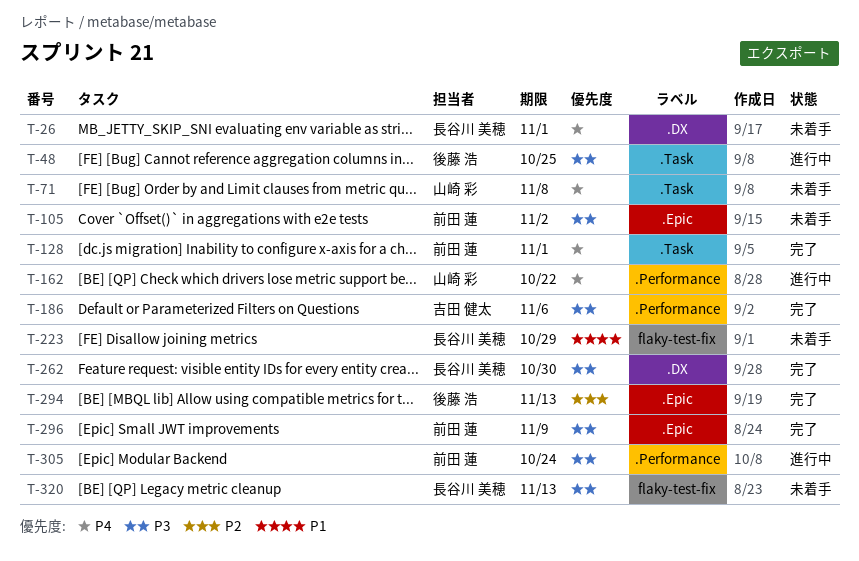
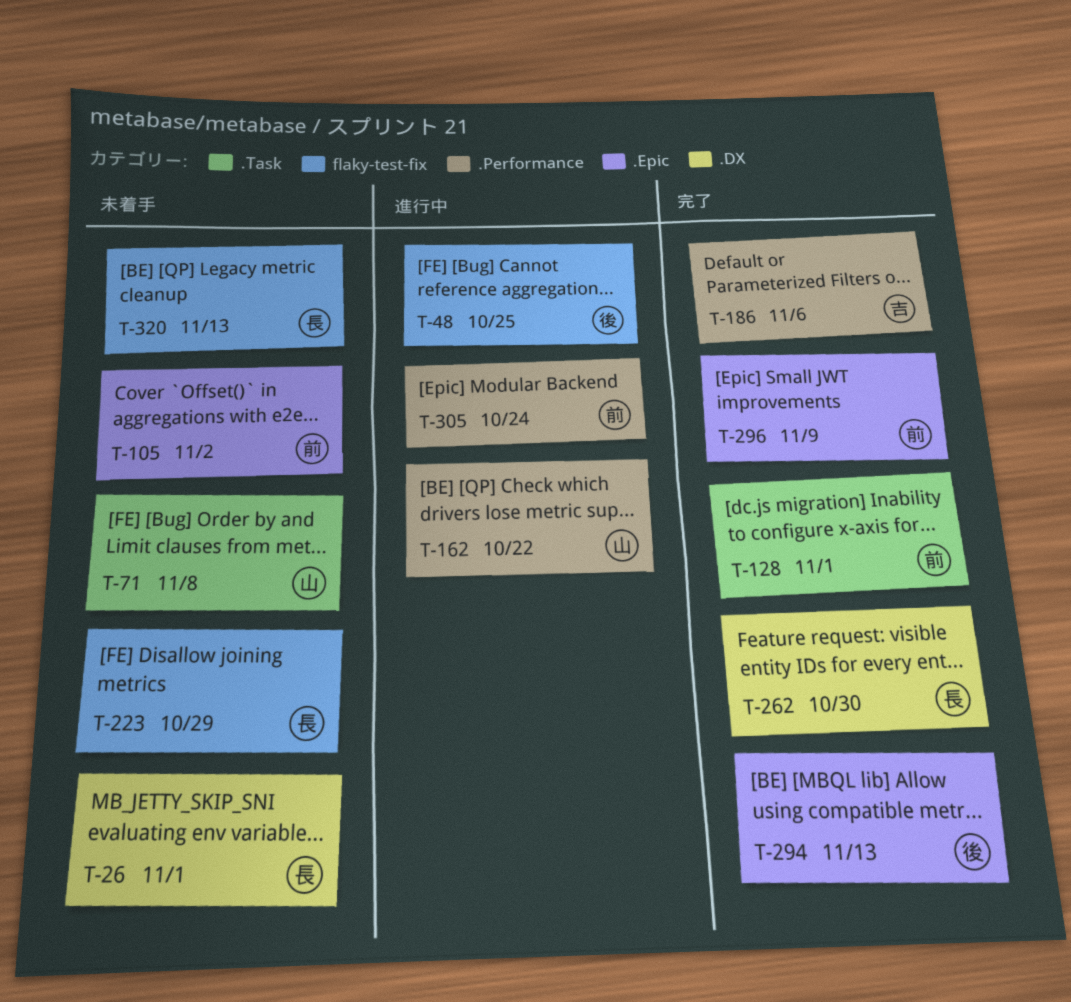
T-48, label: .Task -> flaky-test-fix

